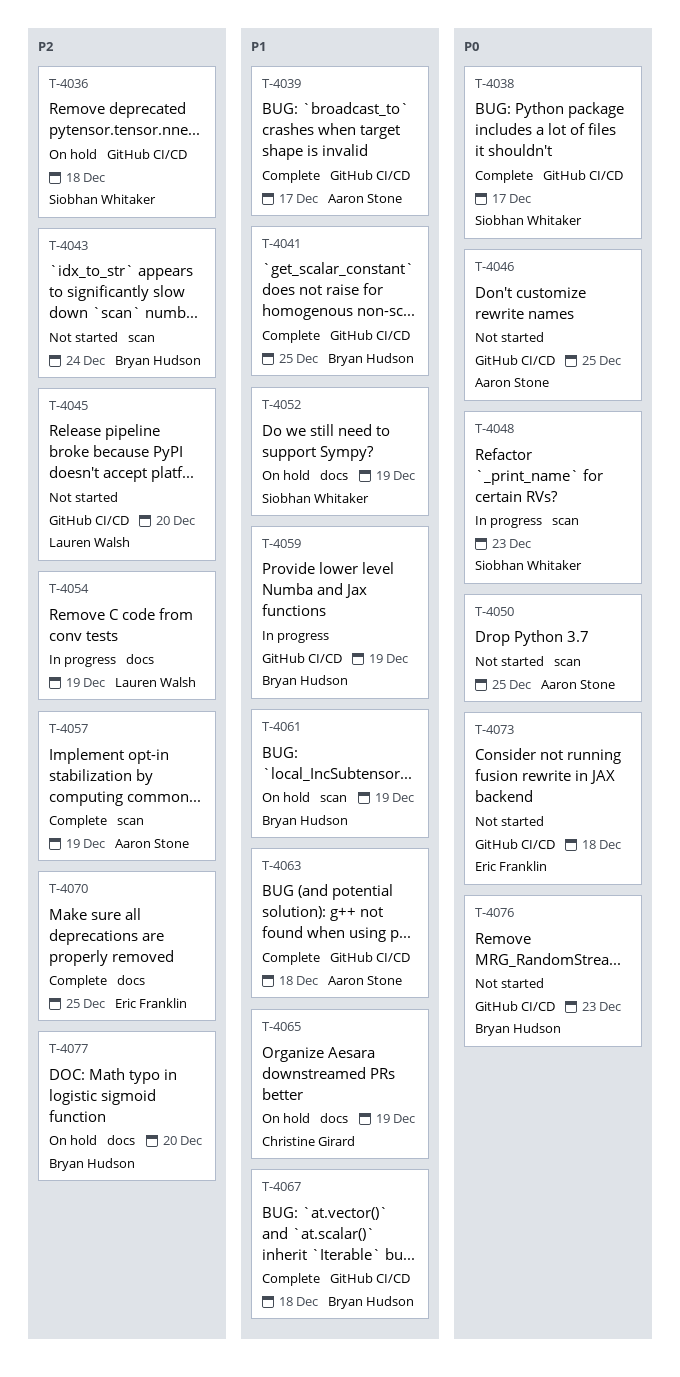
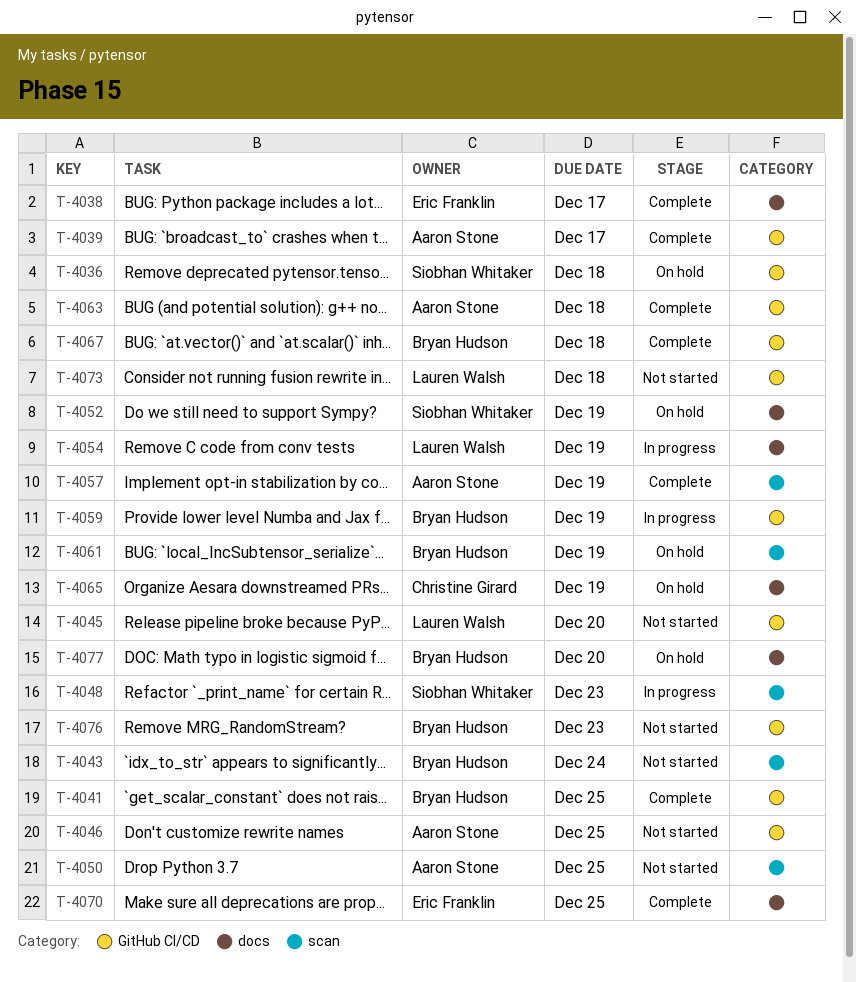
T-4038, owner: Siobhan Whitaker -> Eric Franklin
T-4038, label: GitHub CI/CD -> docs
T-4073, owner: Eric Franklin -> Lauren Walsh

